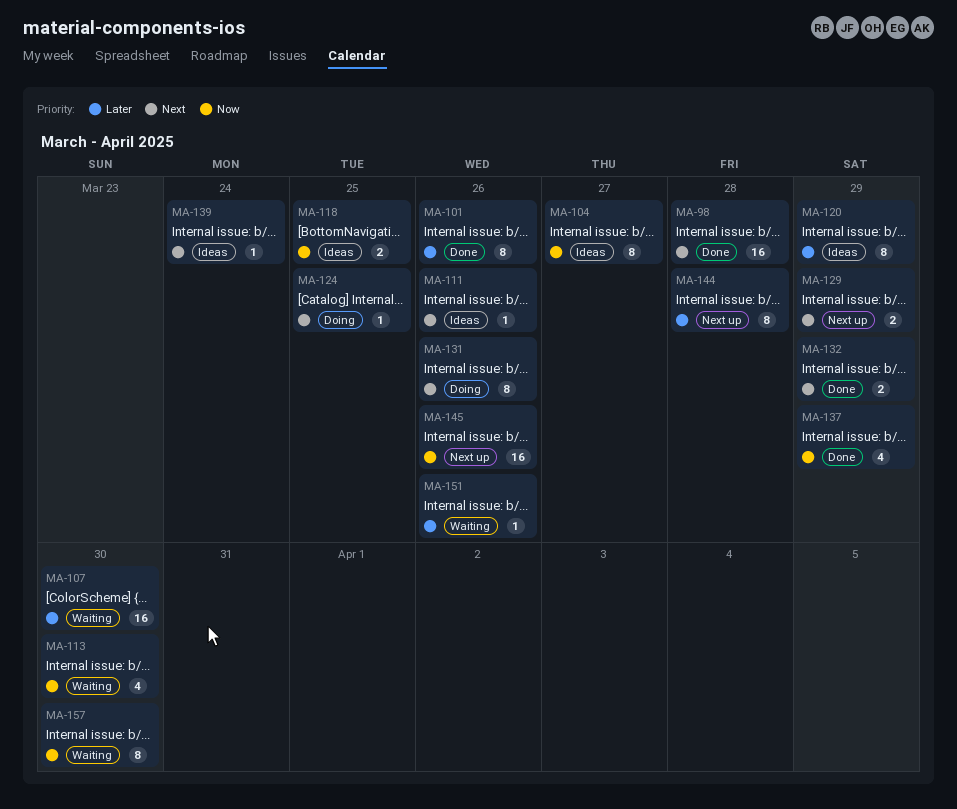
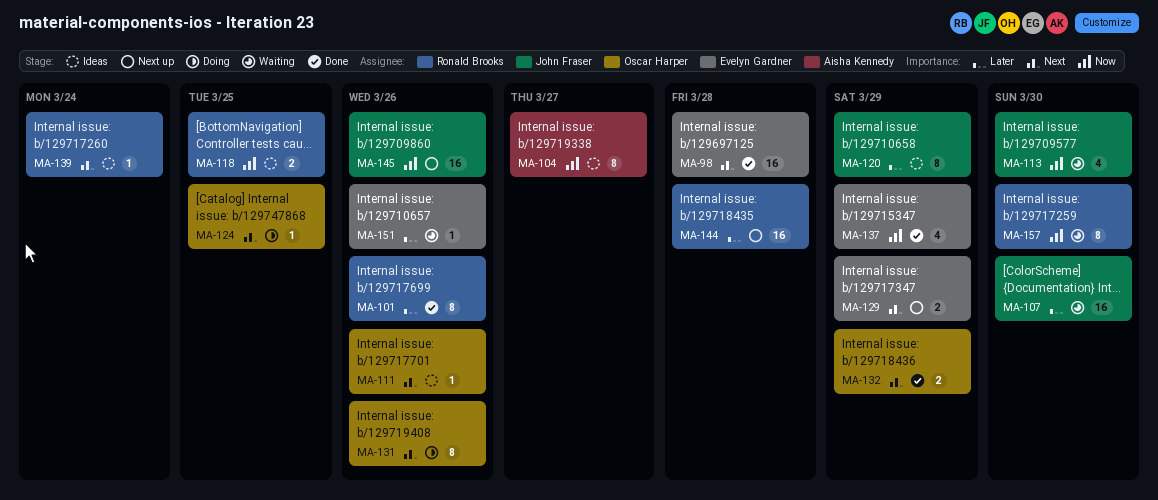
MA-144, estimate: 8 -> 16

